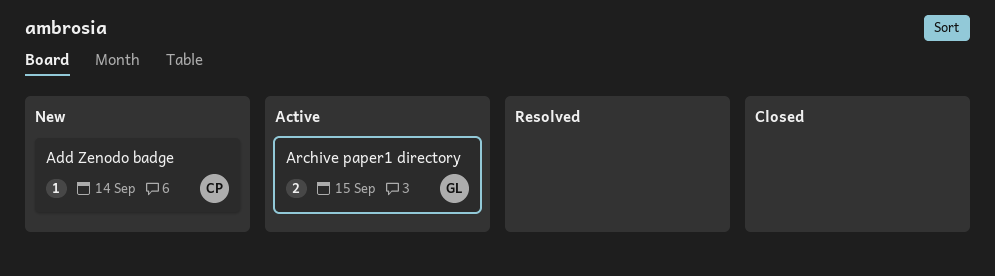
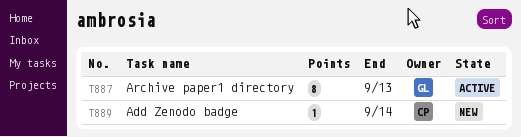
Archive paper1 directory, estimate: 2 -> 8
Archive paper1 directory, due: Sep 15 -> Sep 13

